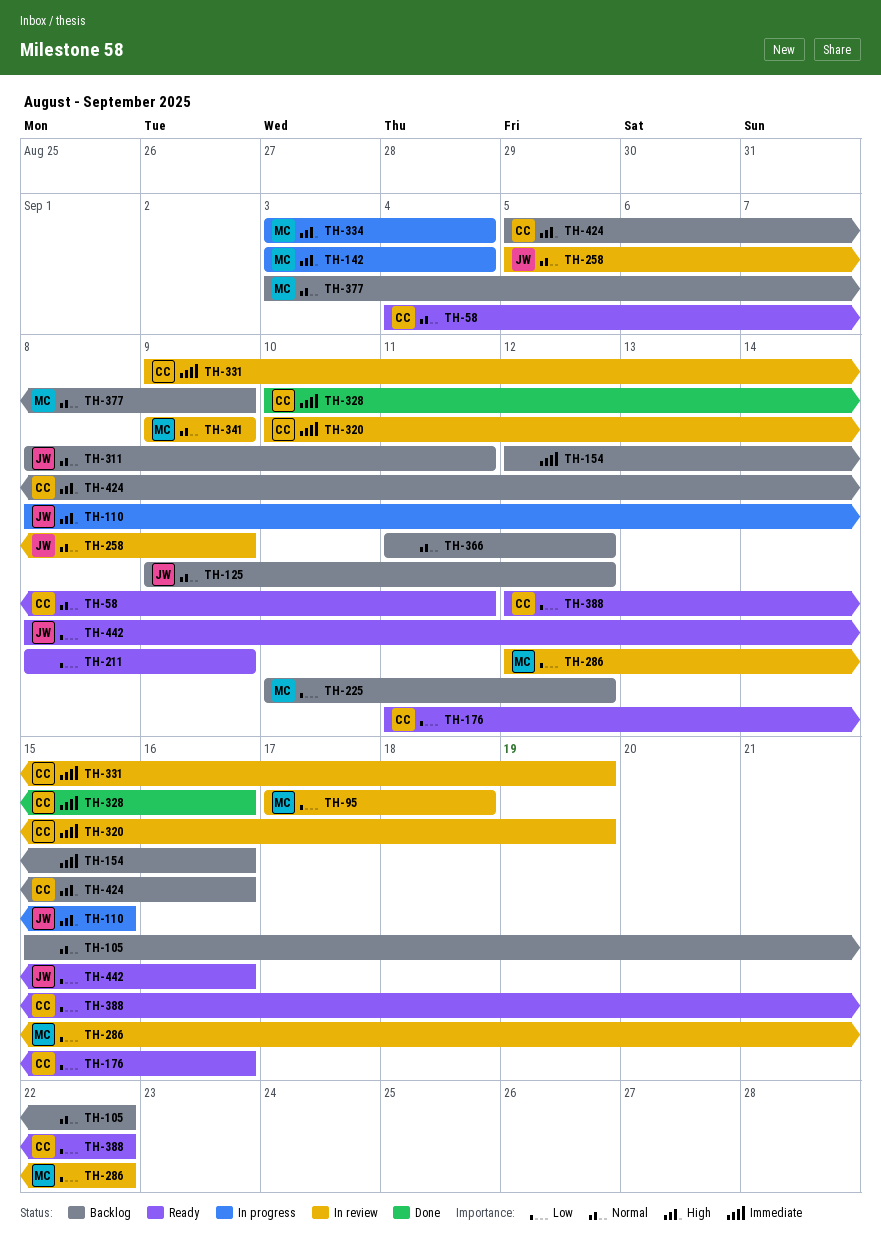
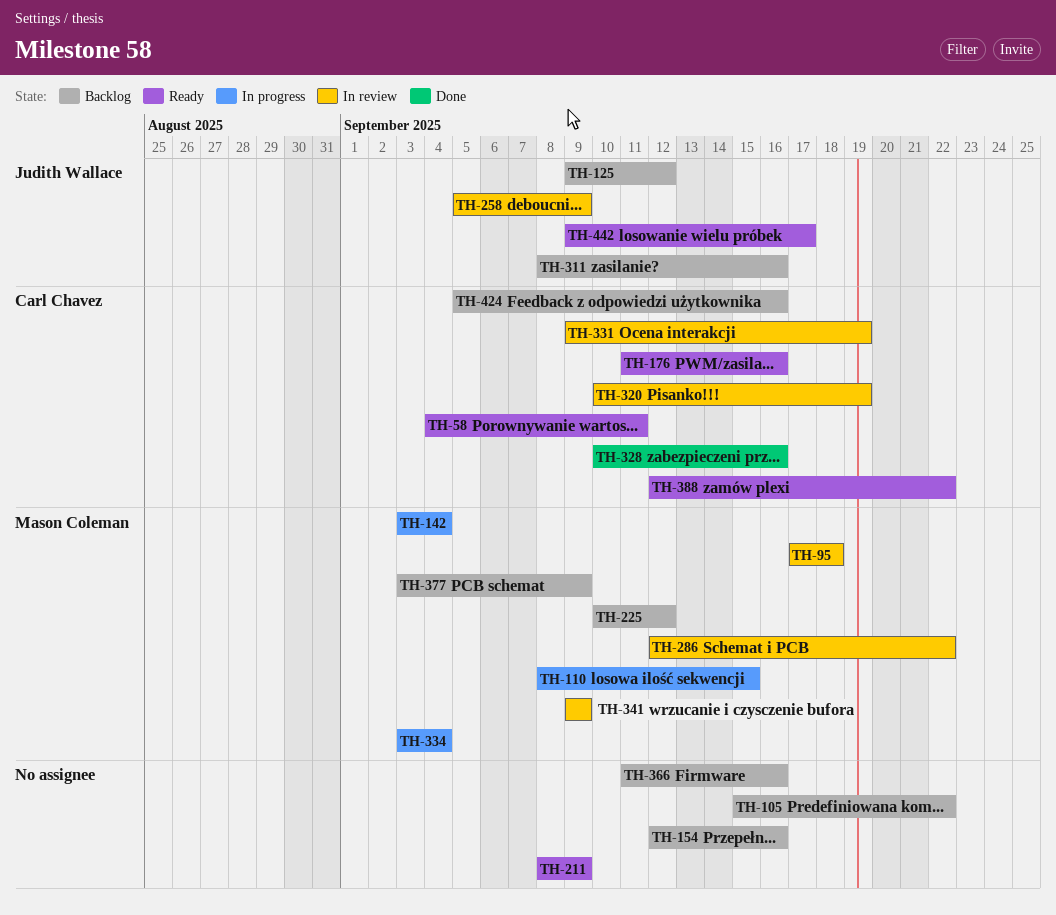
TH-110, owner: Judith Wallace -> Mason Coleman
TH-311, due: Sep 11 -> Sep 16
TH-366, due: Sep 12 -> Sep 16
TH-442, start: Sep 8 -> Sep 9
TH-442, due: Sep 16 -> Sep 17

